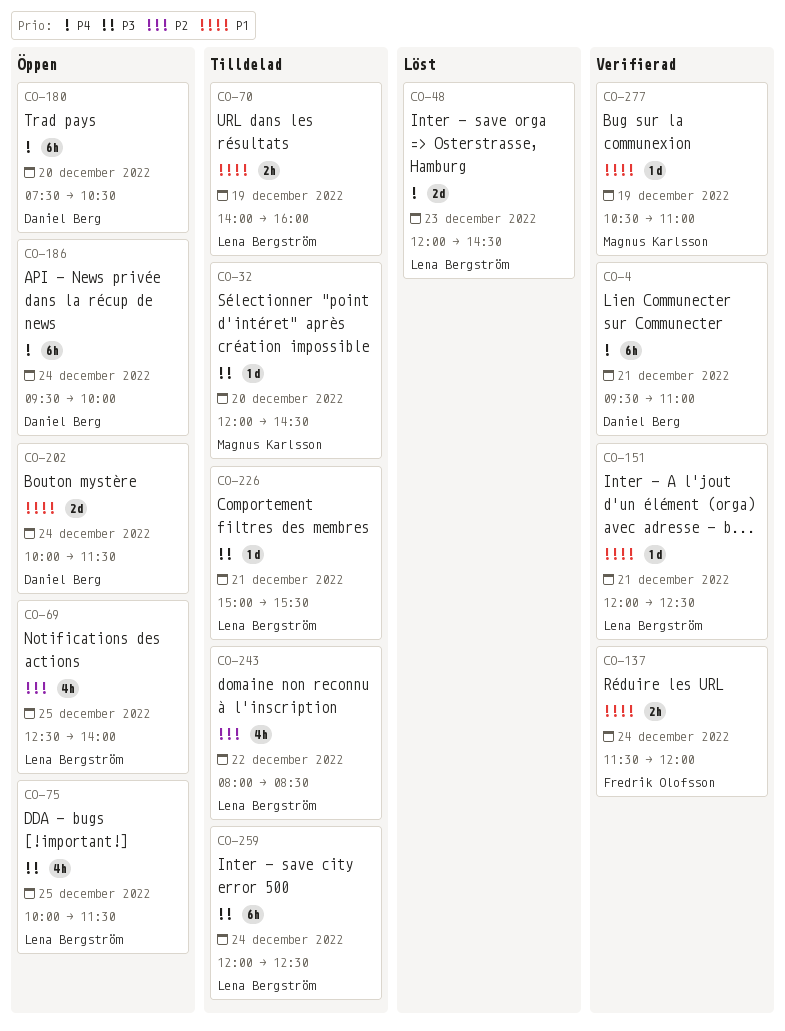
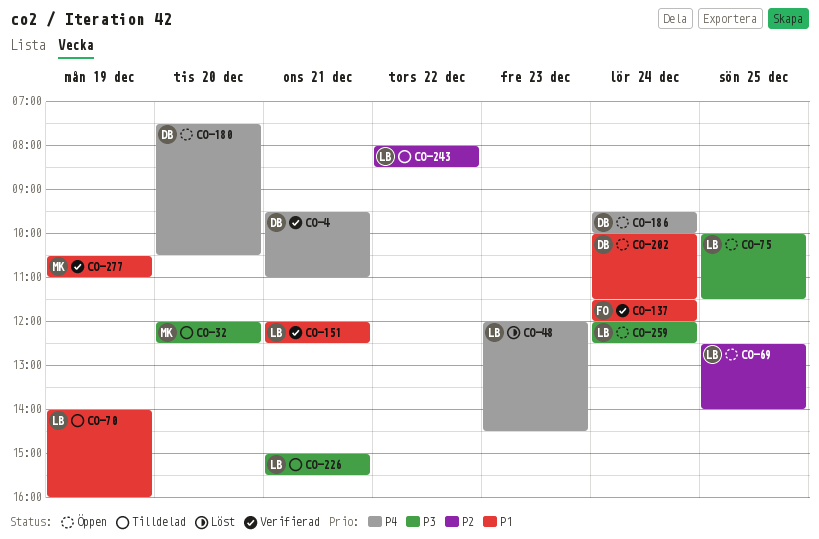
CO-32, ends: 14:30 -> 12:30
CO-259, status: Tilldelad -> Öppen

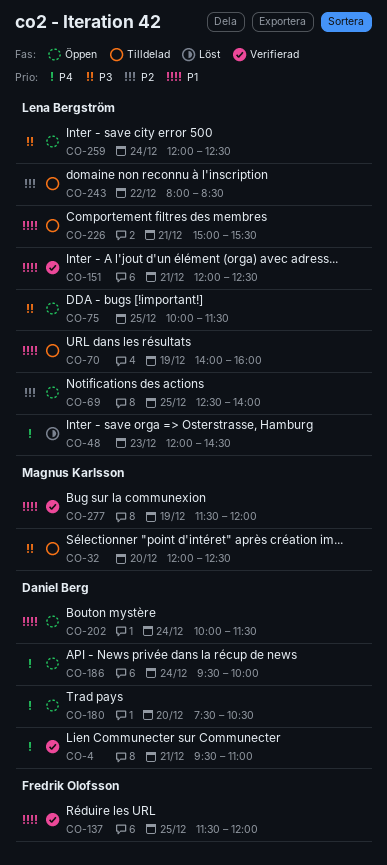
CO-137, day: Dec 24 -> Dec 25
CO-226, priority: P3 -> P1
CO-277, begins: 10:30 -> 11:30
CO-277, ends: 11:00 -> 12:00

